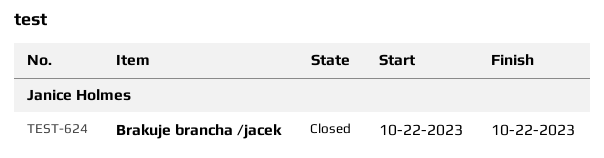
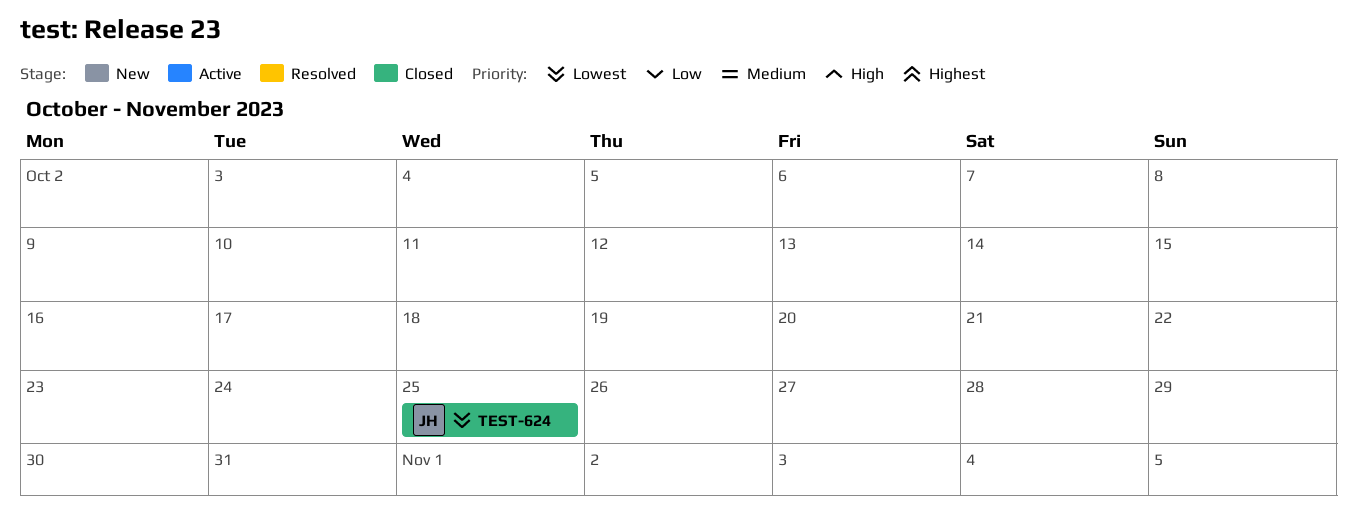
TEST-624, start: Oct 22 -> Oct 25
TEST-624, due: Oct 22 -> Oct 25

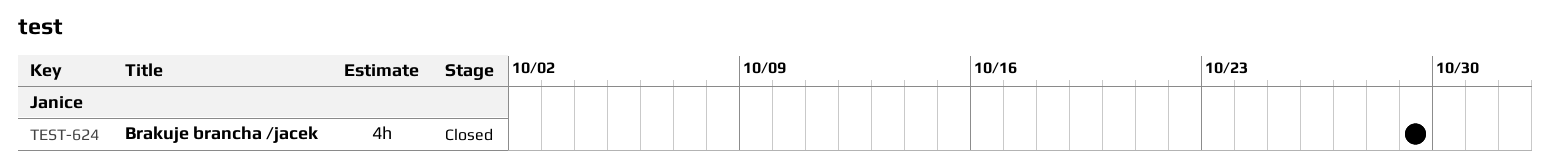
TEST-624, start: Oct 25 -> Oct 29
TEST-624, due: Oct 25 -> Oct 29

